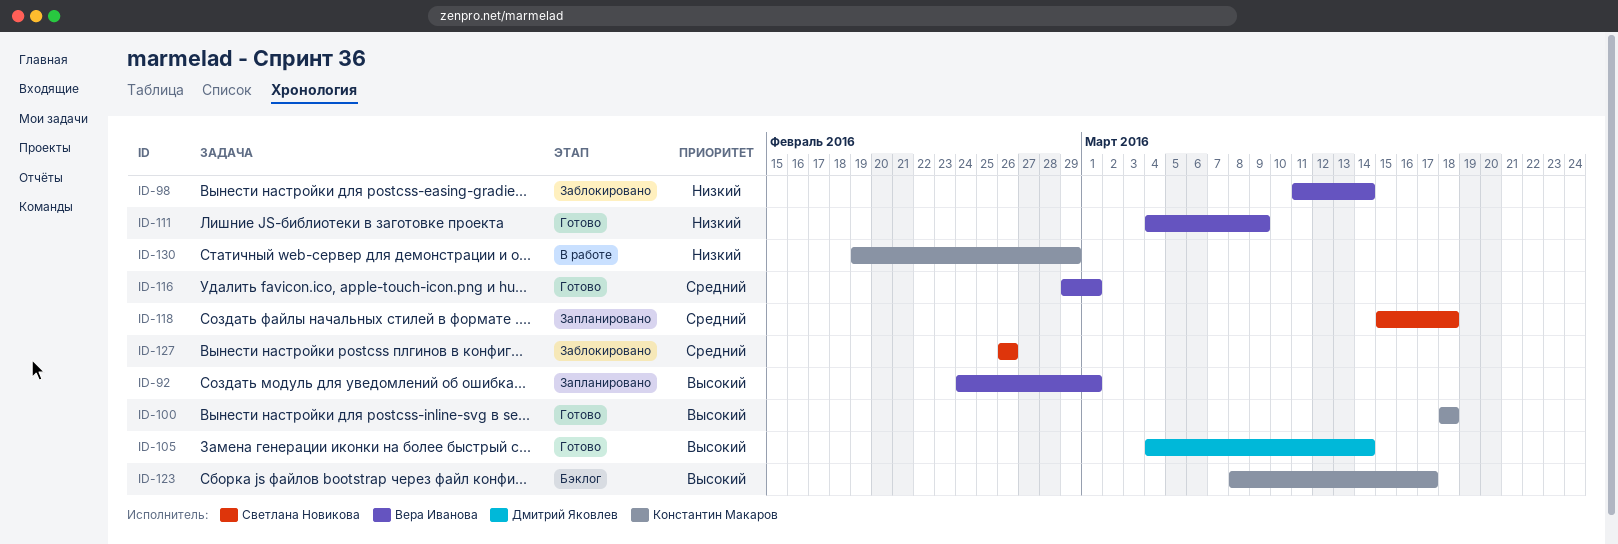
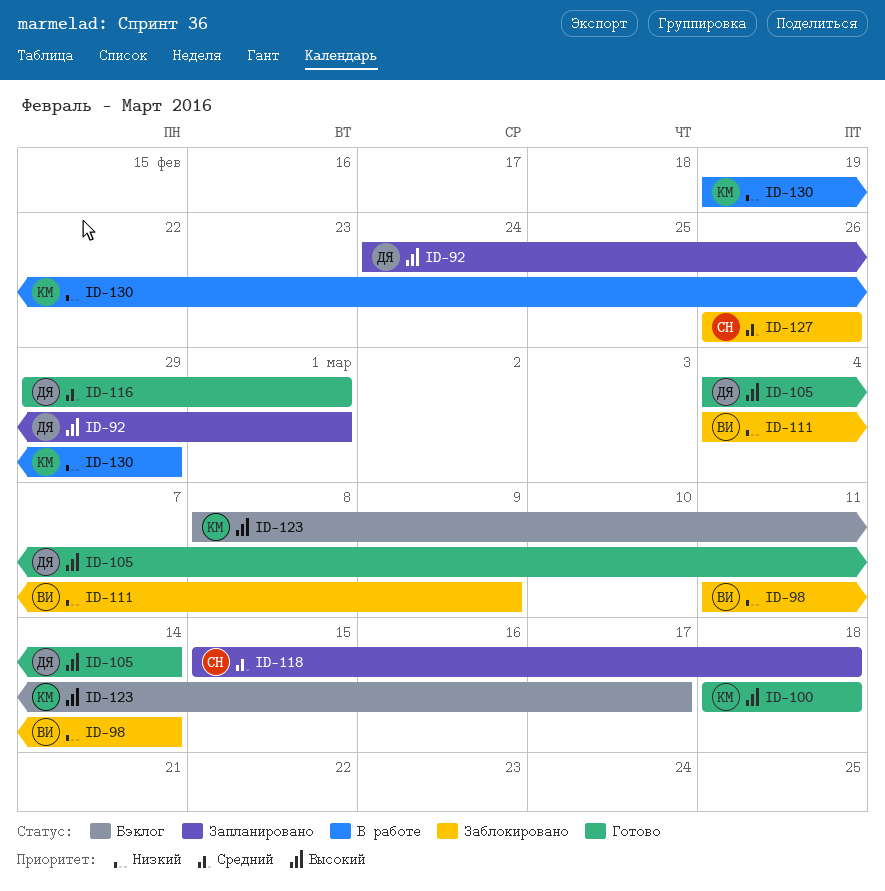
ID-92, owner: Вера Иванова -> Дмитрий Яковлев
ID-111, status: Готово -> Заблокировано
ID-116, owner: Вера Иванова -> Дмитрий Яковлев

